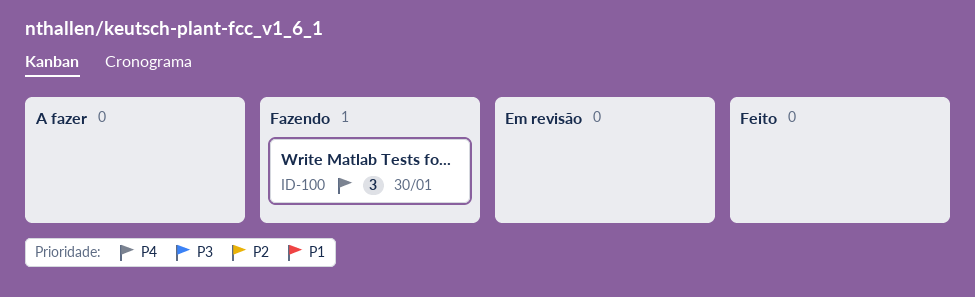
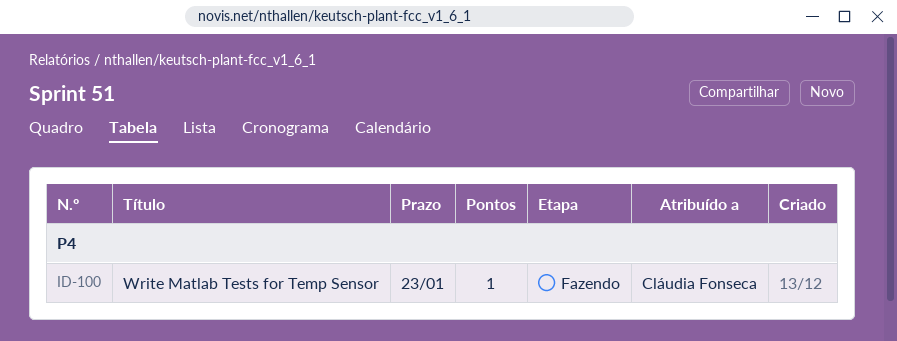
ID-100, estimate: 3 -> 1
ID-100, due: Jan 30 -> Jan 23

